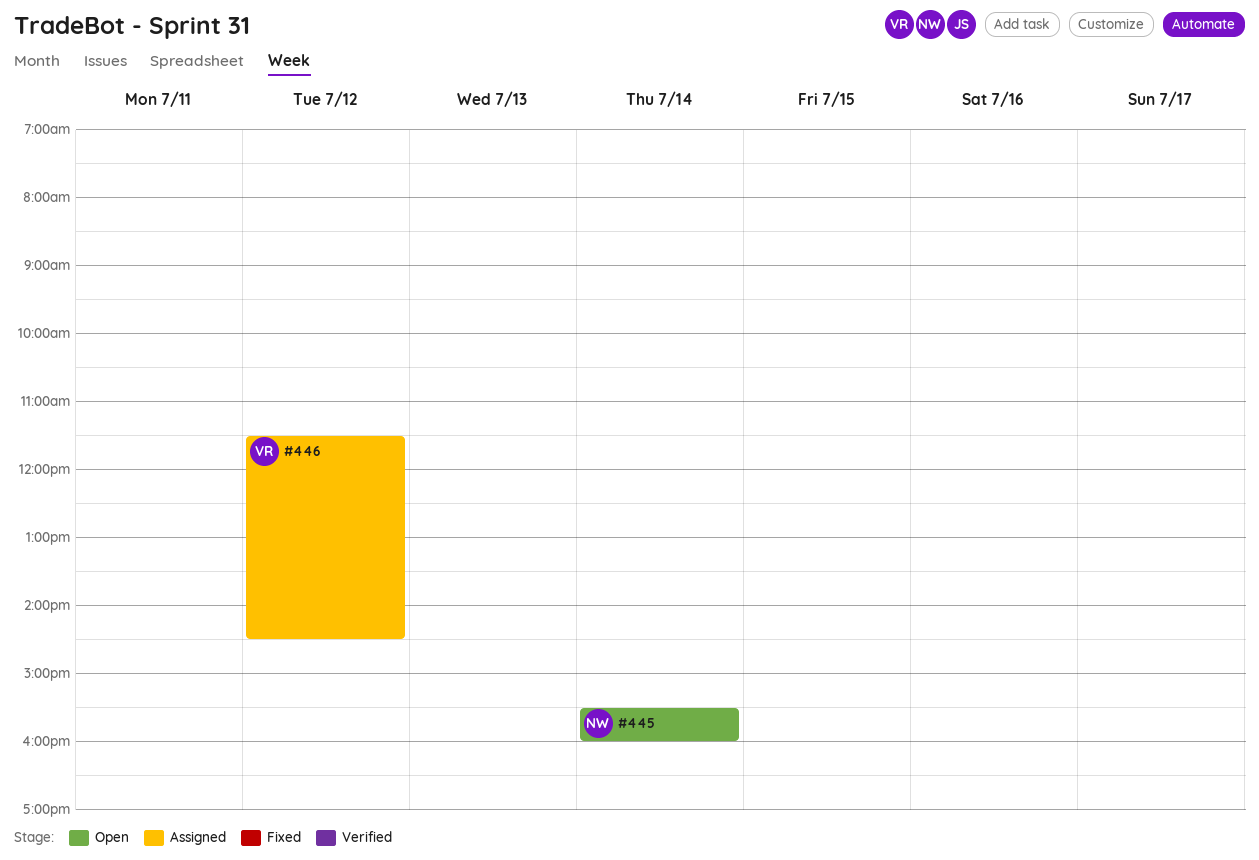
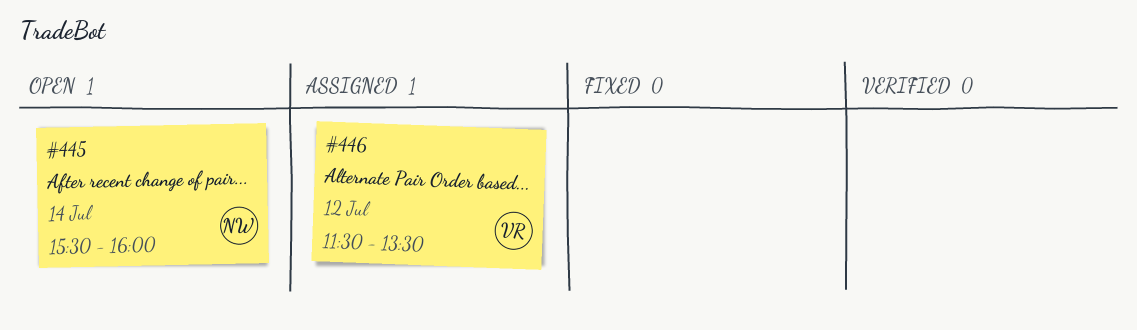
#446, ends: 14:30 -> 13:30

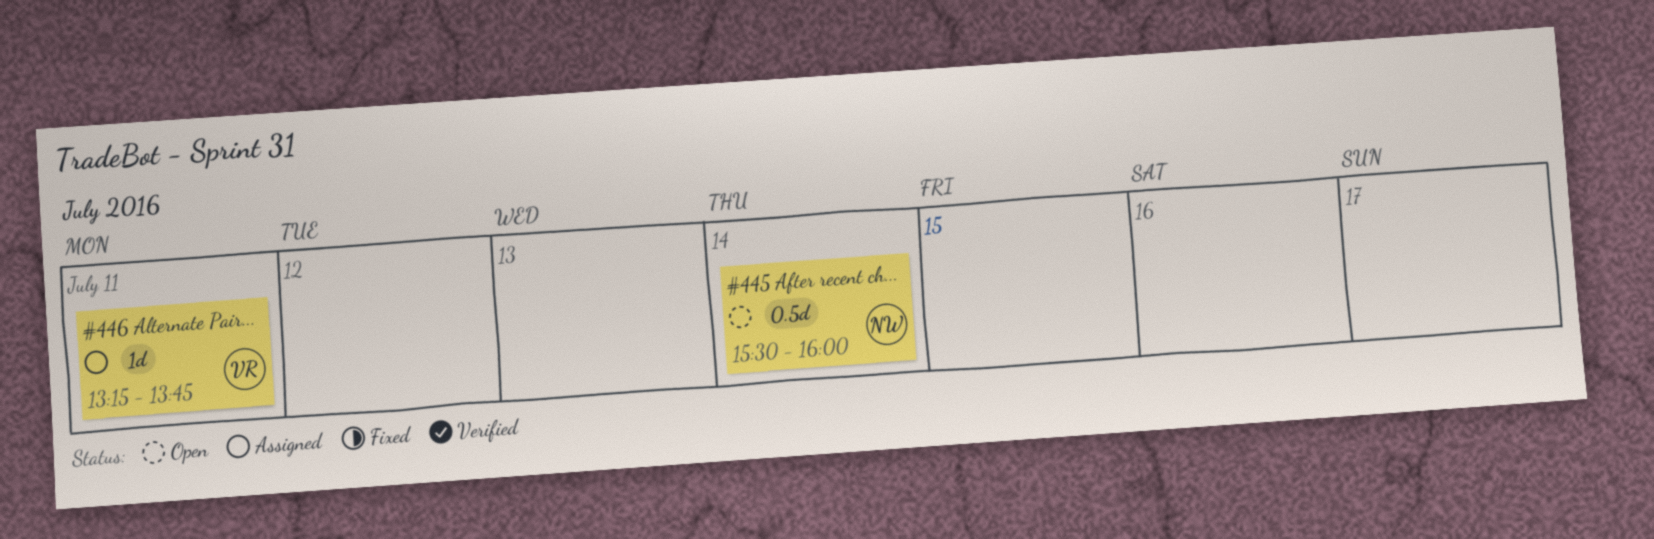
#446, day: Jul 12 -> Jul 11
#446, begins: 11:30 -> 13:15
#446, ends: 13:30 -> 13:45

